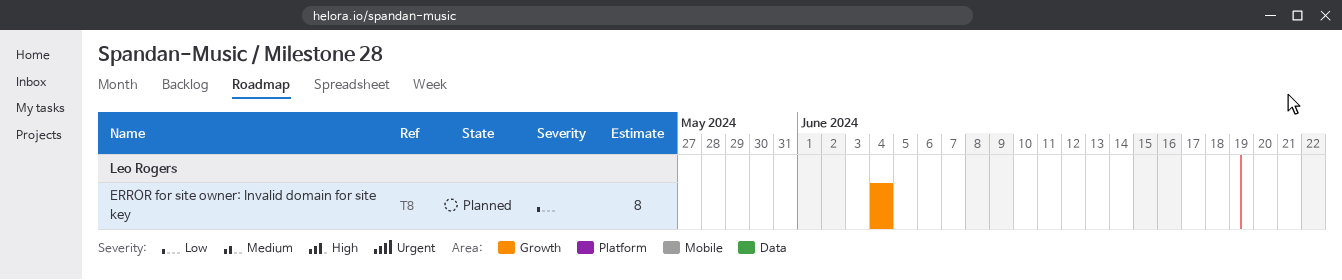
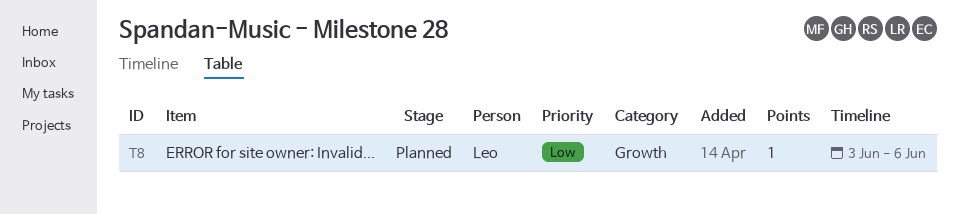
T8, estimate: 8 -> 1
T8, start: Jun 4 -> Jun 3
T8, due: Jun 4 -> Jun 6

